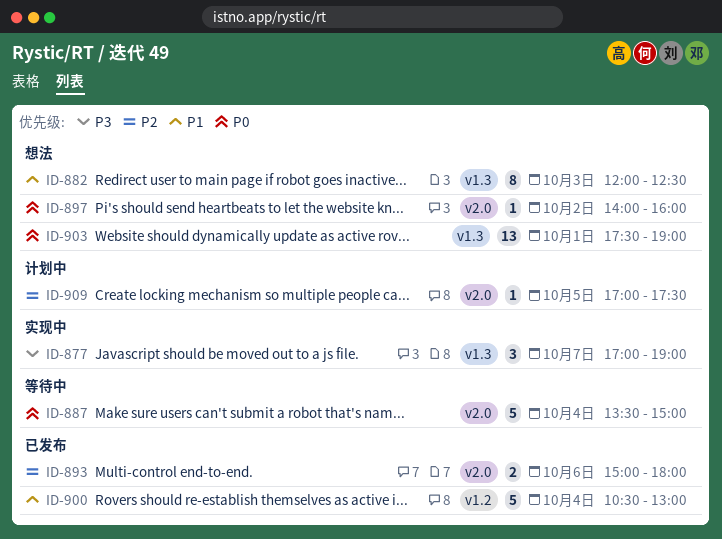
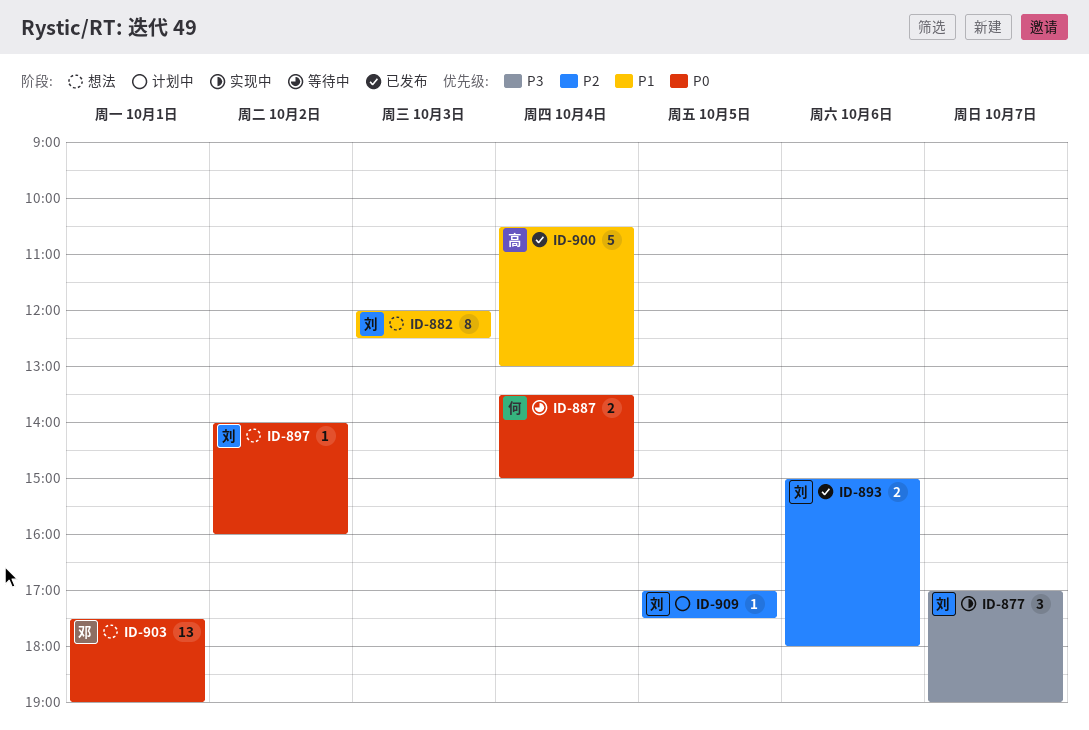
ID-887, estimate: 5 -> 2

